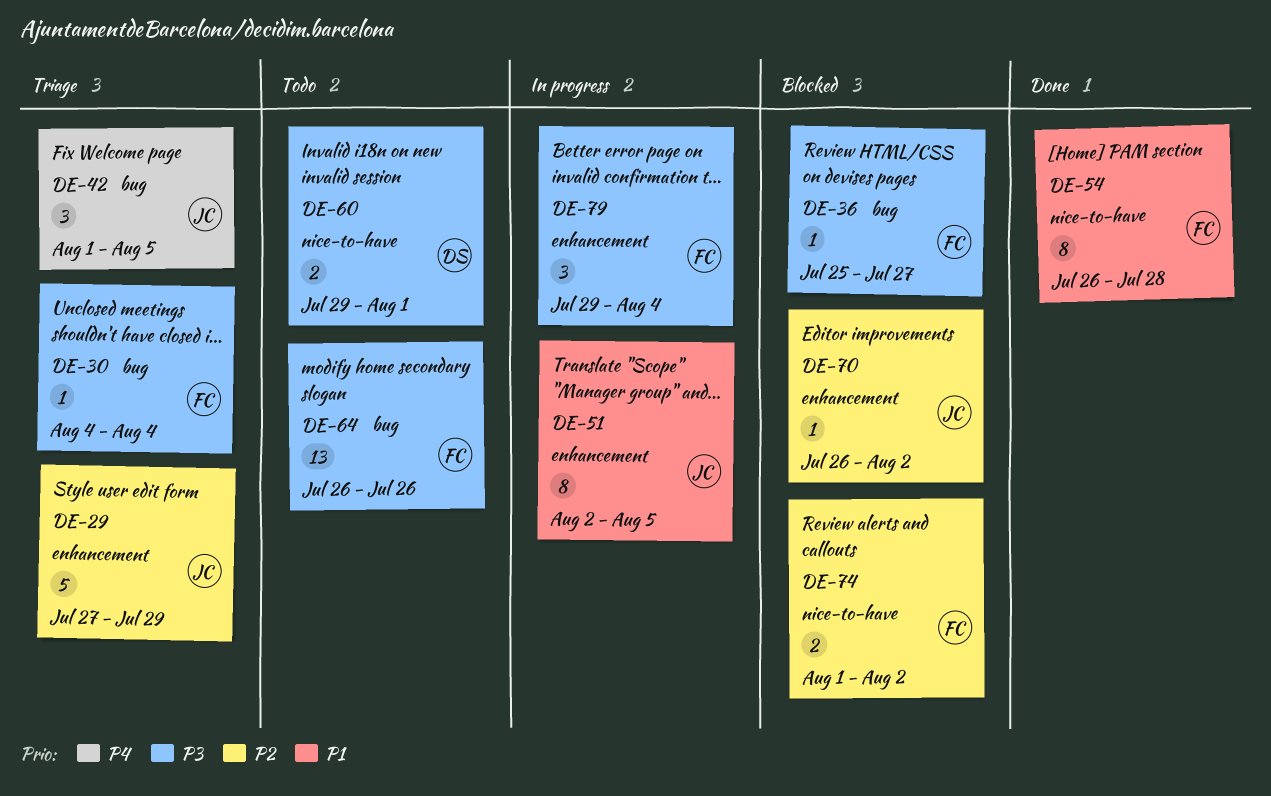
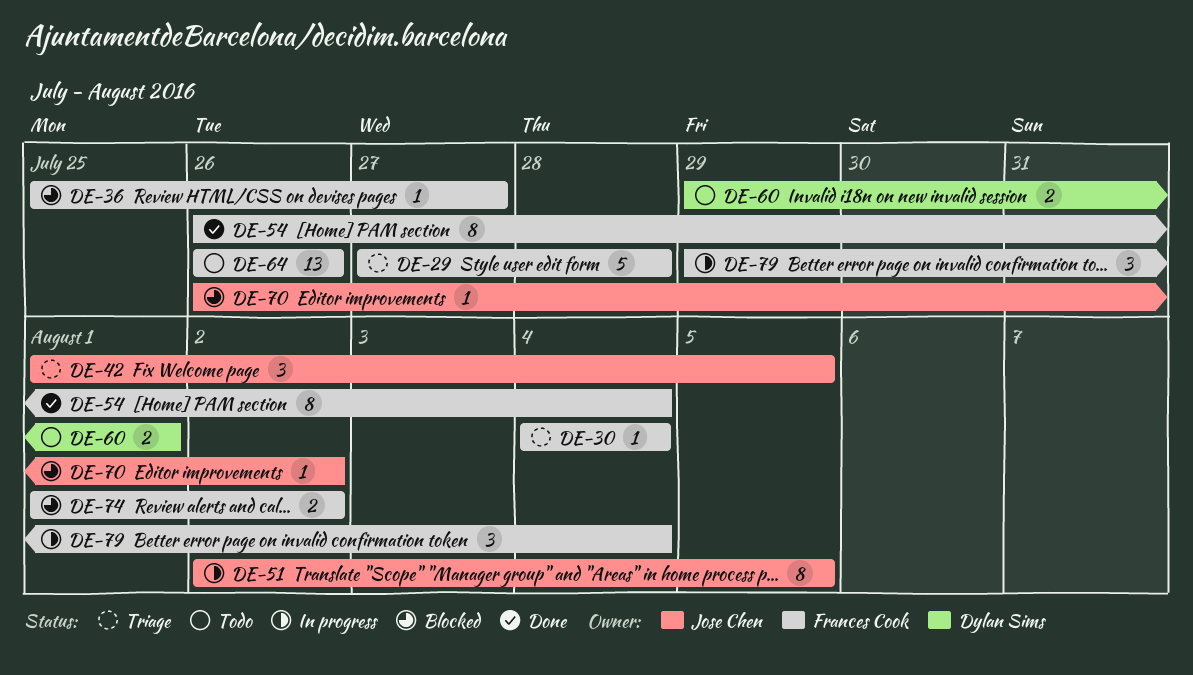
DE-29, owner: Jose Chen -> Frances Cook
DE-29, due: Jul 29 -> Jul 28
DE-54, due: Jul 28 -> Aug 4

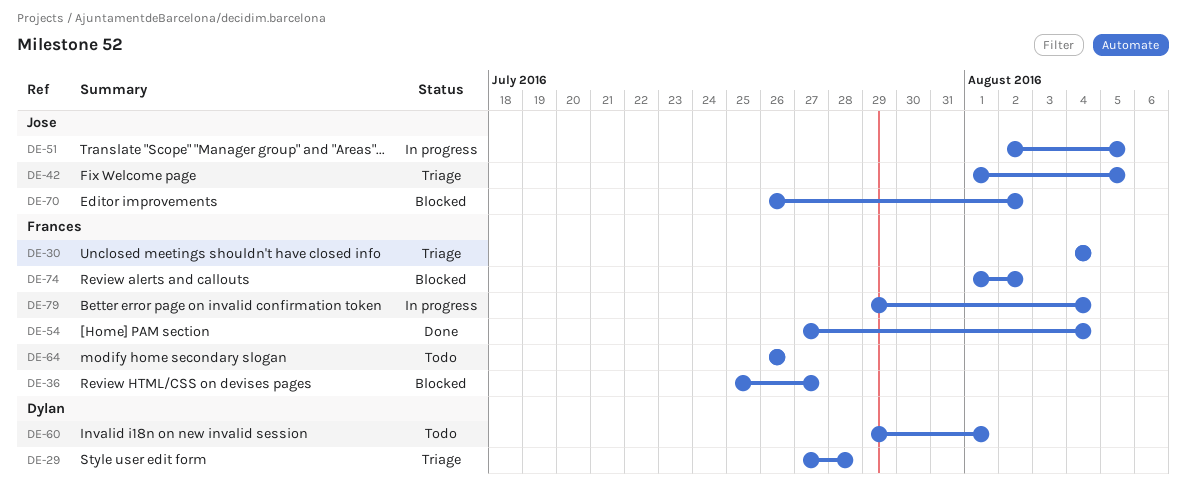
DE-29, owner: Frances Cook -> Dylan Sims
DE-54, start: Jul 26 -> Jul 27

